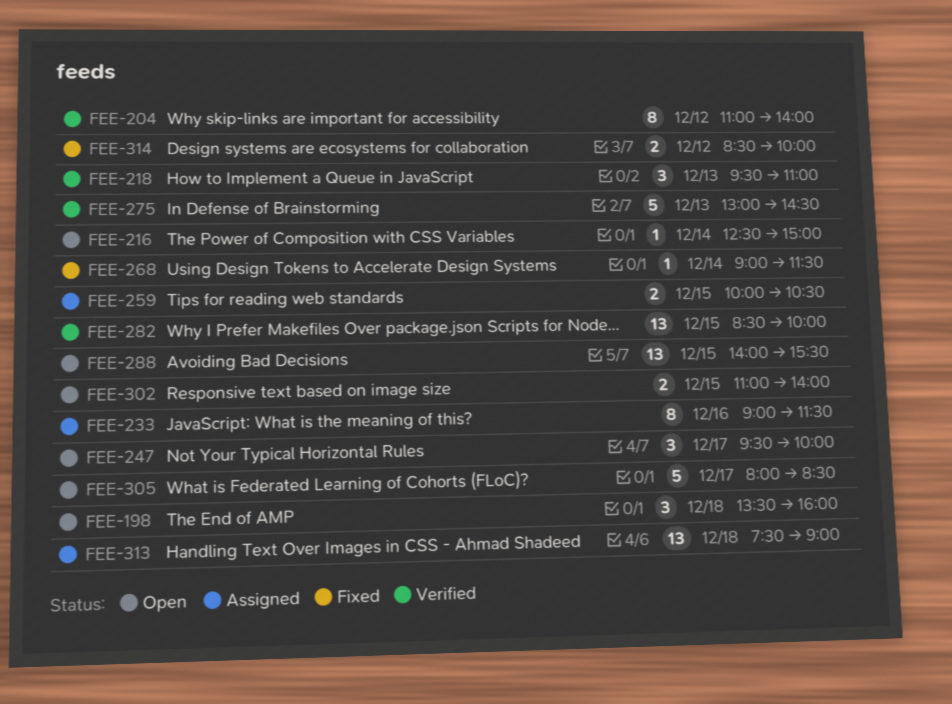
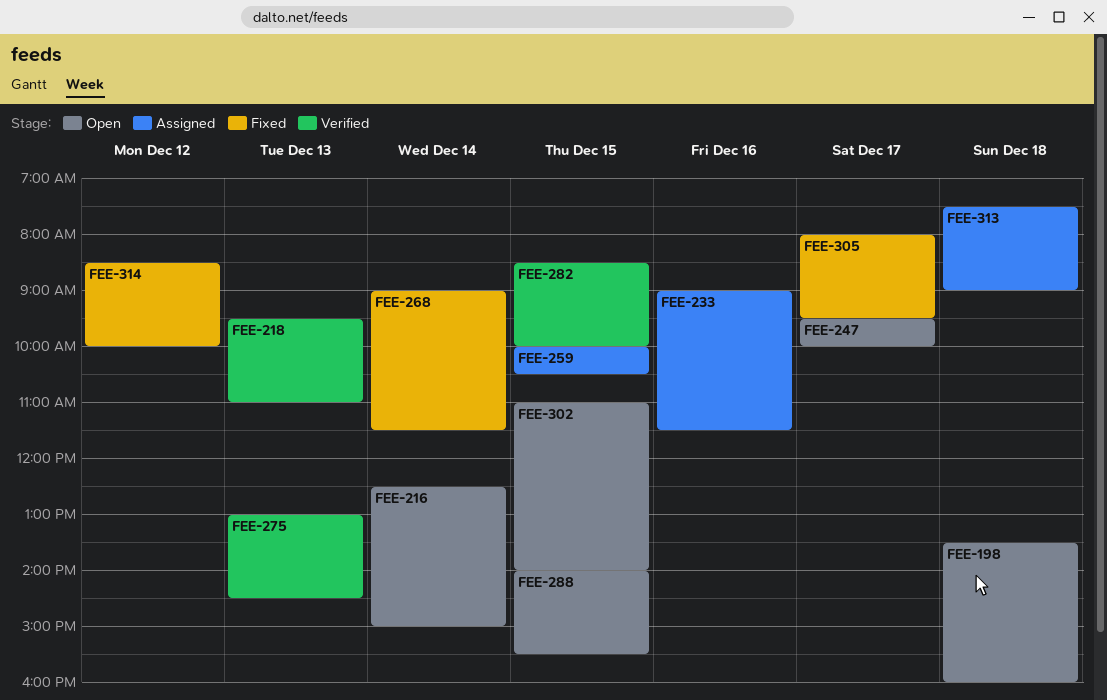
FEE-204: present -> none
FEE-305, status: Open -> Fixed
FEE-305, ends: 08:30 -> 09:30

